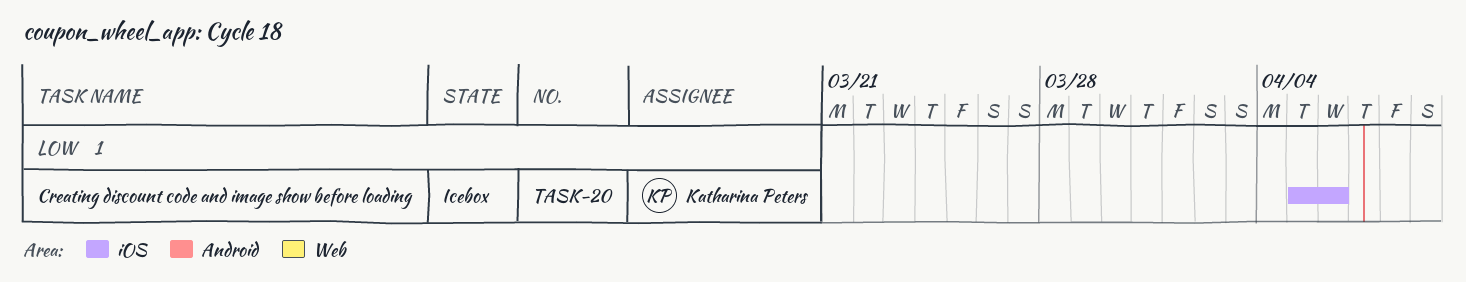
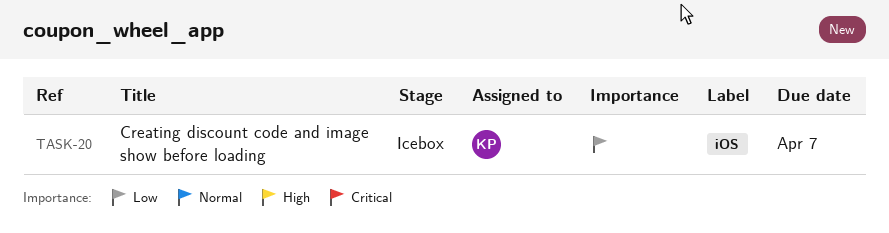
TASK-20, due: Apr 6 -> Apr 7

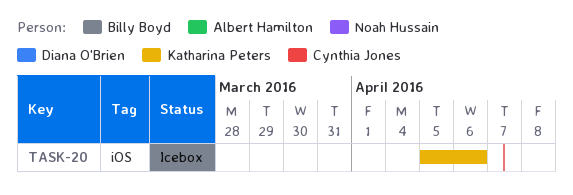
TASK-20, due: Apr 7 -> Apr 6

